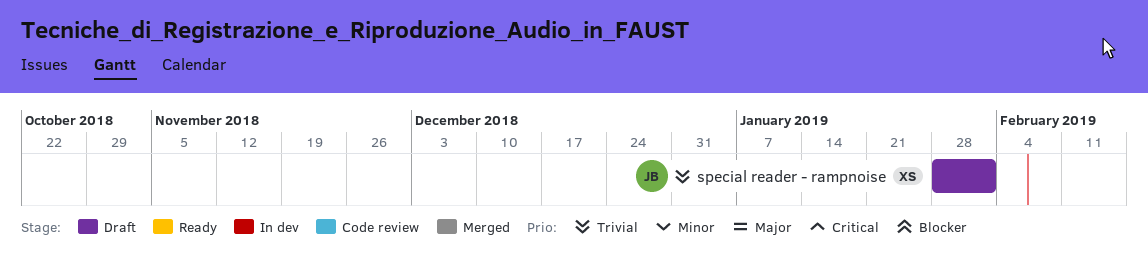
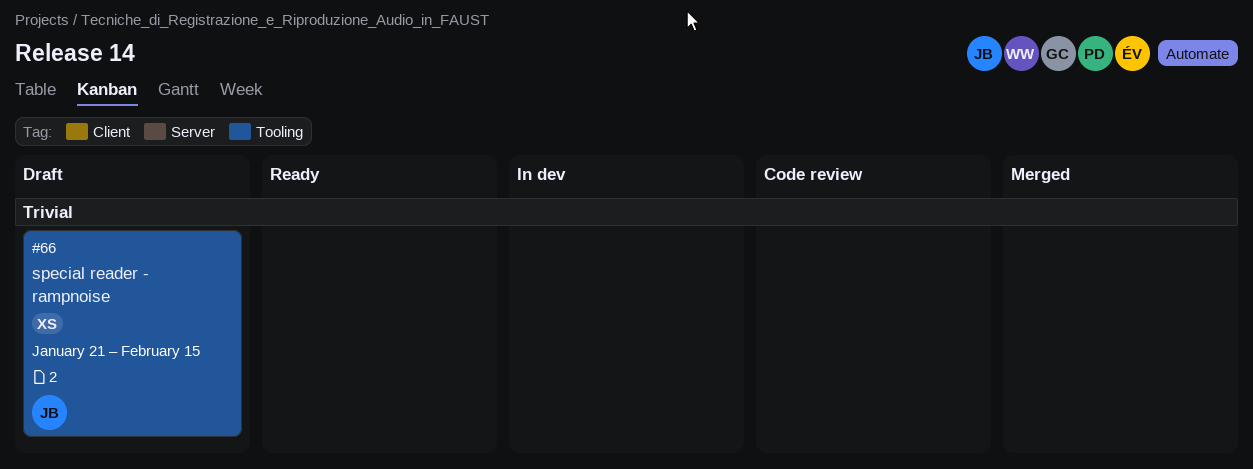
special reader - rampnoise, start: Jan 28 -> Jan 21
special reader - rampnoise, due: Feb 1 -> Feb 15

